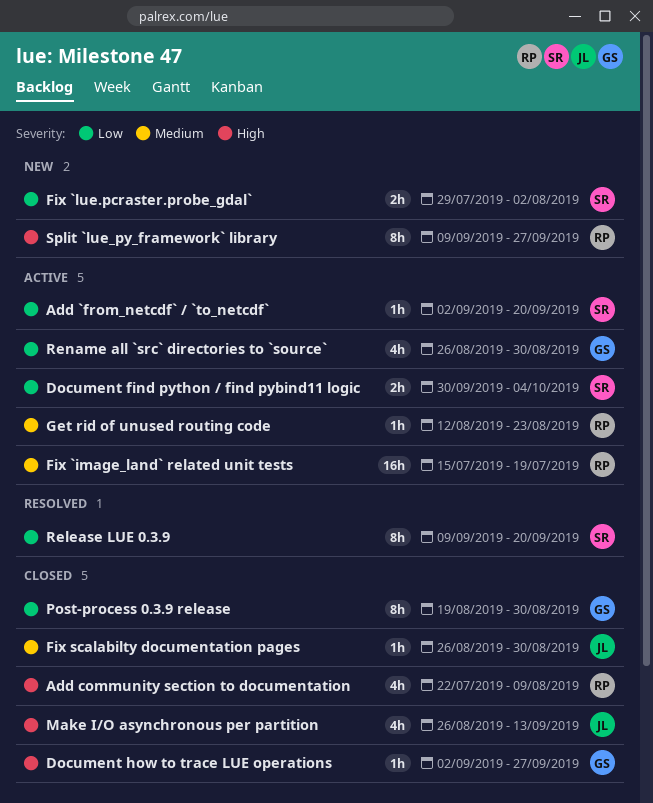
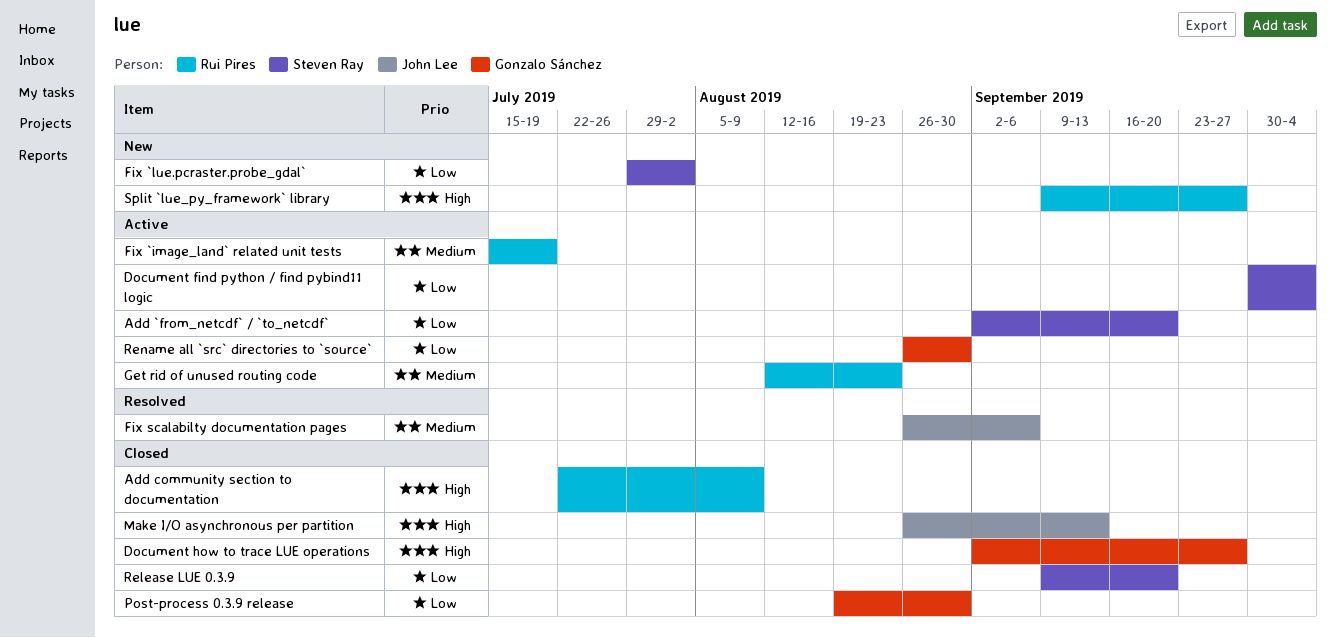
Fix scalabilty documentation pages, status: Closed -> Resolved
Fix scalabilty documentation pages, due: Aug 30 -> Sep 6
Release LUE 0.3.9, status: Resolved -> Closed

